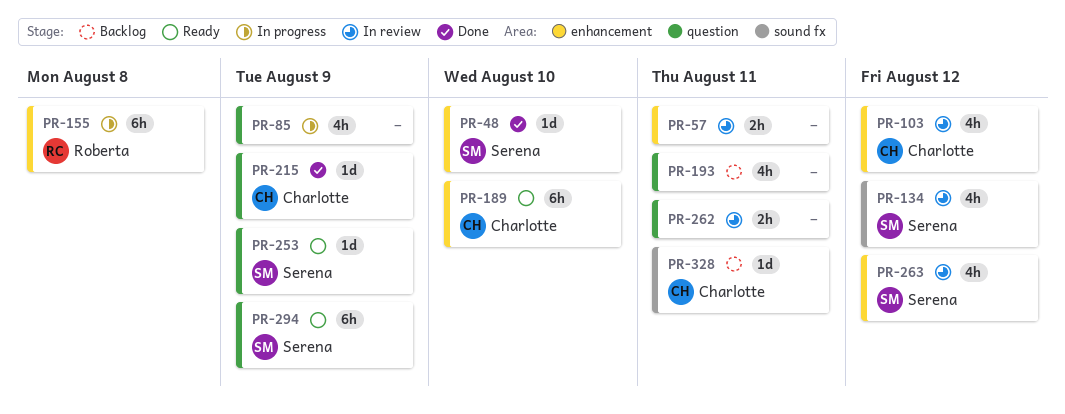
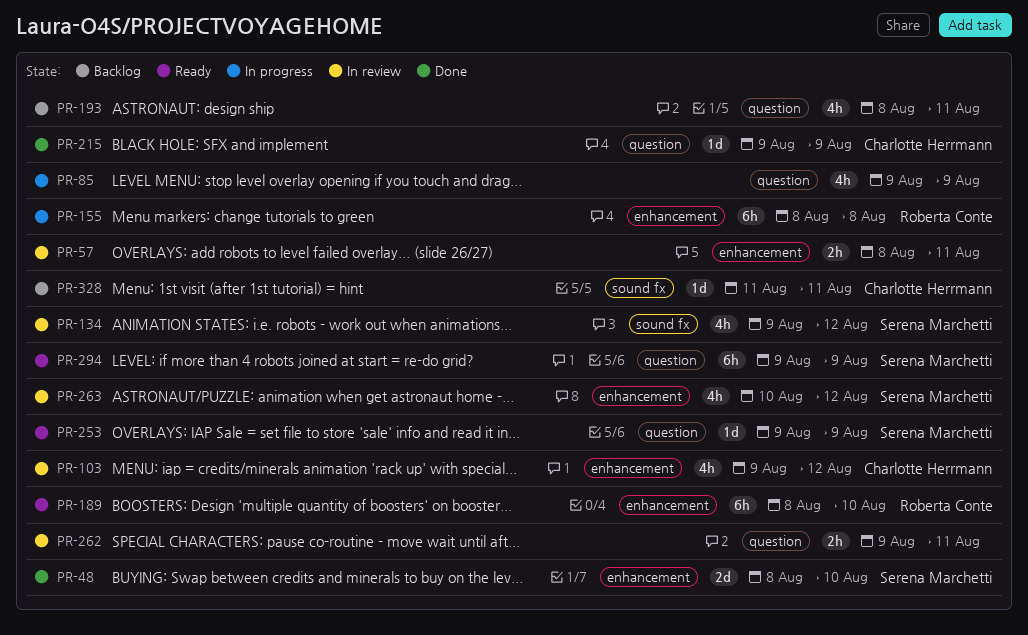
PR-48, estimate: 1d -> 2d
PR-189, owner: Charlotte Herrmann -> Roberta Conte

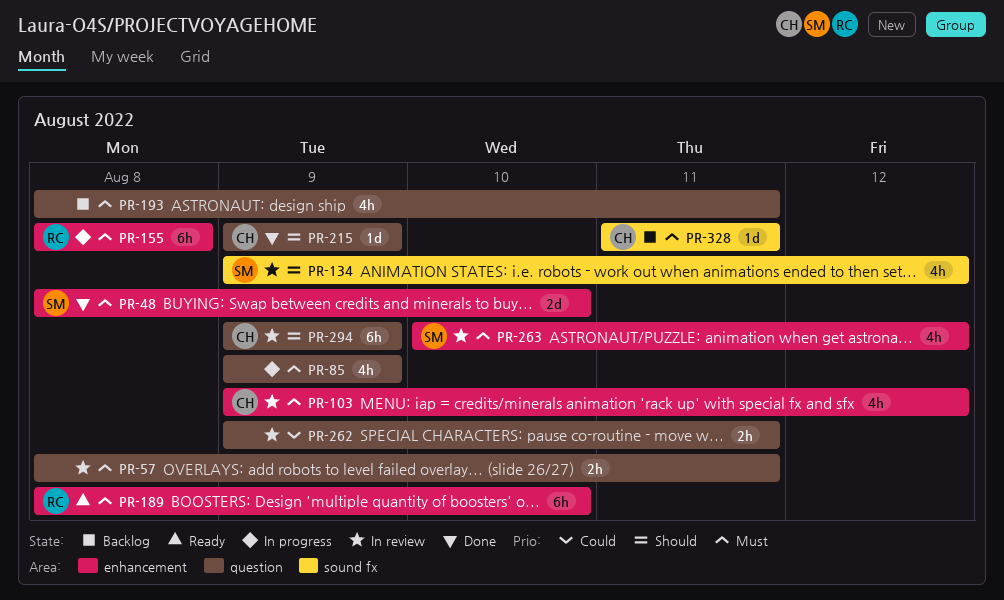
PR-57, label: enhancement -> question
PR-253: present -> none
PR-294, status: Ready -> In review
PR-294, owner: Serena Marchetti -> Charlotte Herrmann

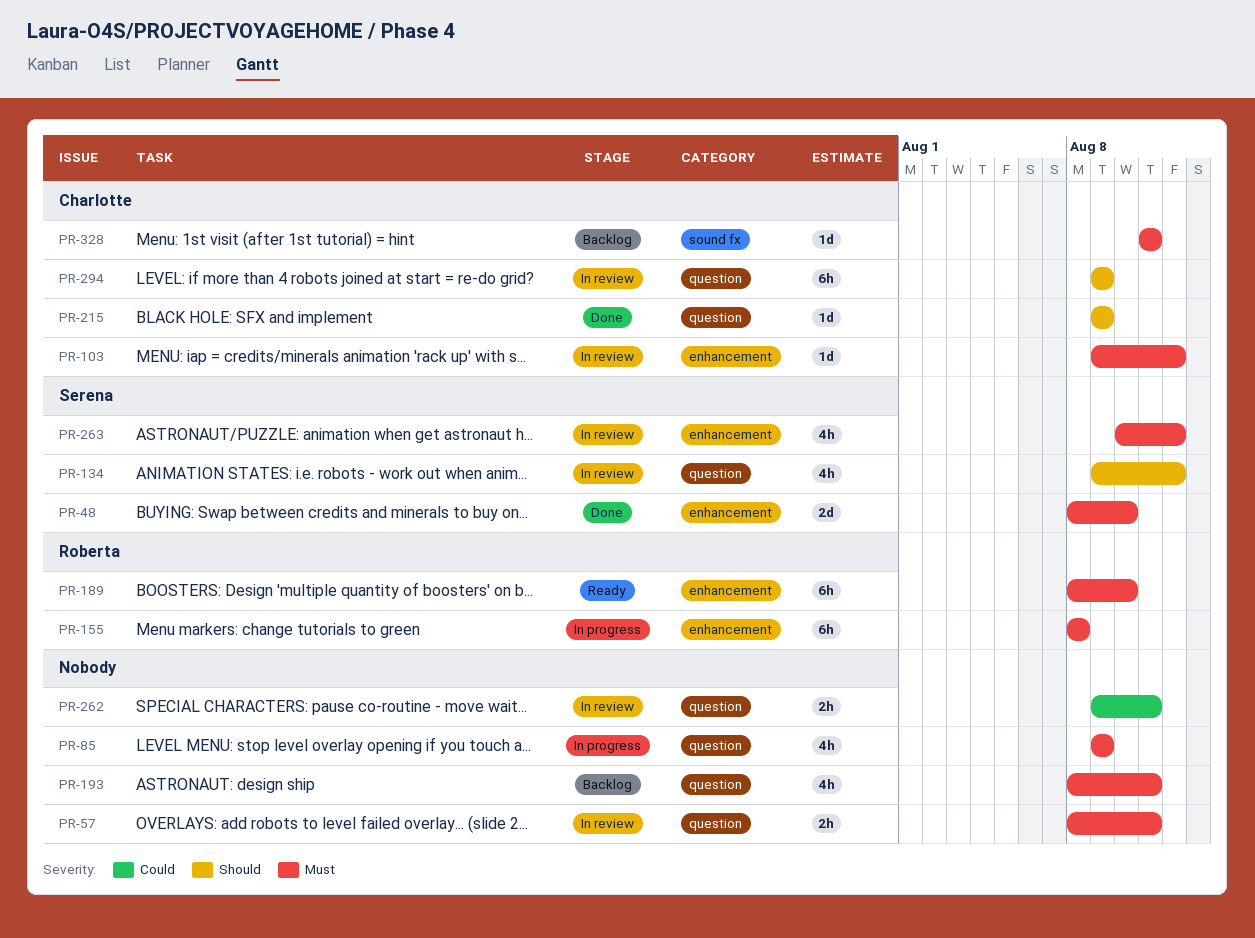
PR-103, estimate: 4h -> 1d
PR-134, label: sound fx -> question

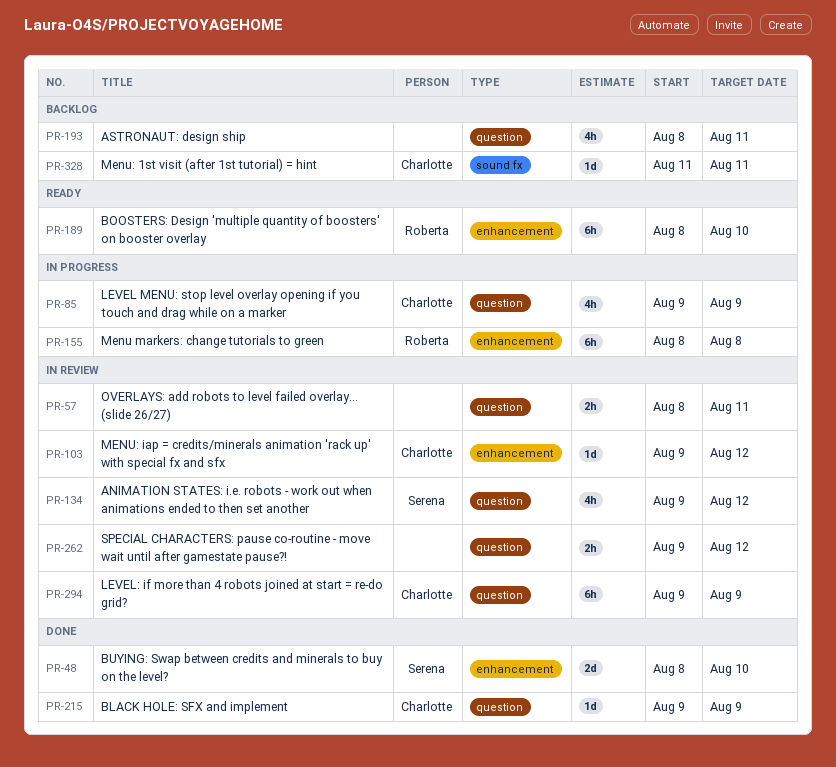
PR-85, owner: none -> Charlotte
PR-262, due: Aug 11 -> Aug 12
PR-263: present -> none

